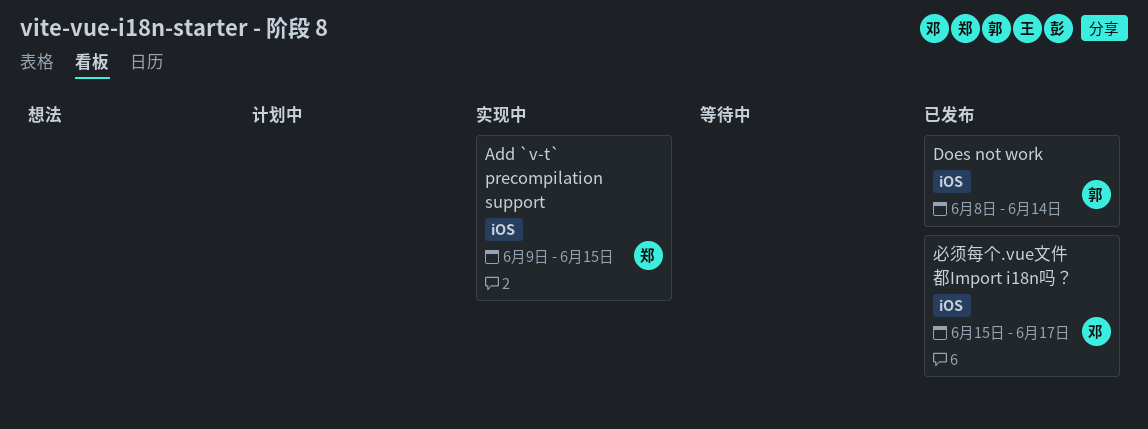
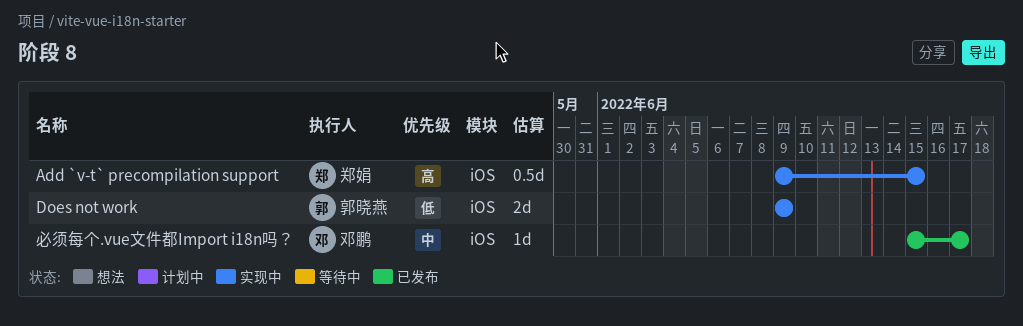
Does not work, status: 已发布 -> 实现中
Does not work, start: Jun 8 -> Jun 9
Does not work, due: Jun 14 -> Jun 9

